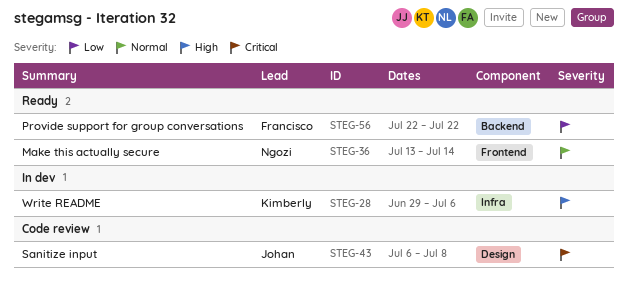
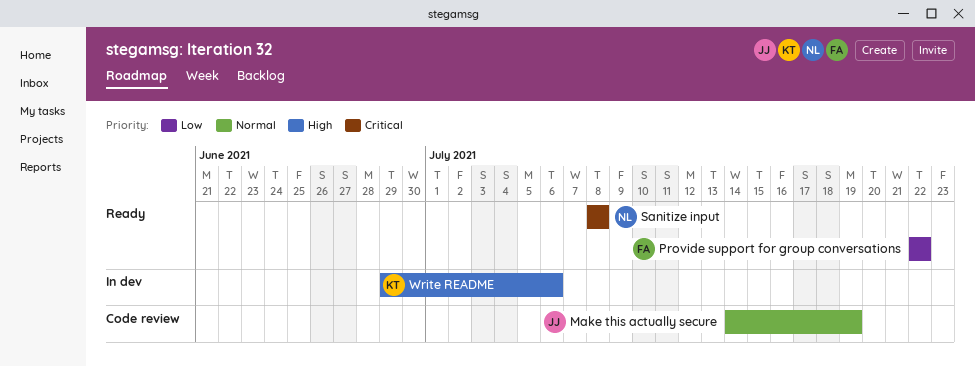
Make this actually secure, status: Ready -> Code review
Make this actually secure, owner: Ngozi -> Johan
Make this actually secure, start: Jul 13 -> Jul 14
Make this actually secure, due: Jul 14 -> Jul 19
Sanitize input, status: Code review -> Ready
Sanitize input, owner: Johan -> Ngozi
Sanitize input, start: Jul 6 -> Jul 8

